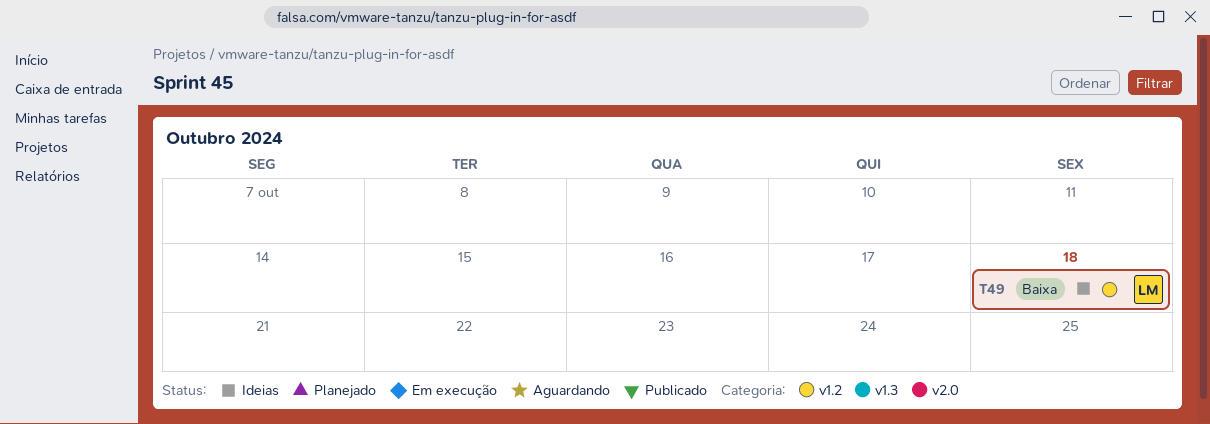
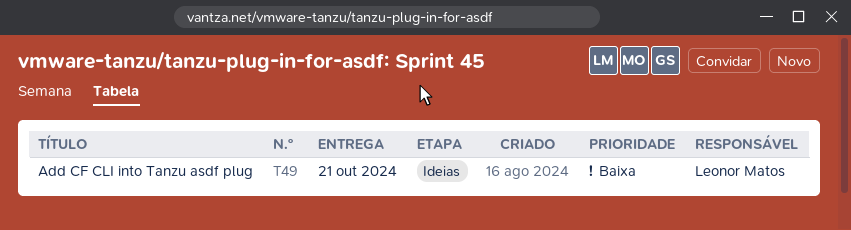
T49, due: Oct 18 -> Oct 21

